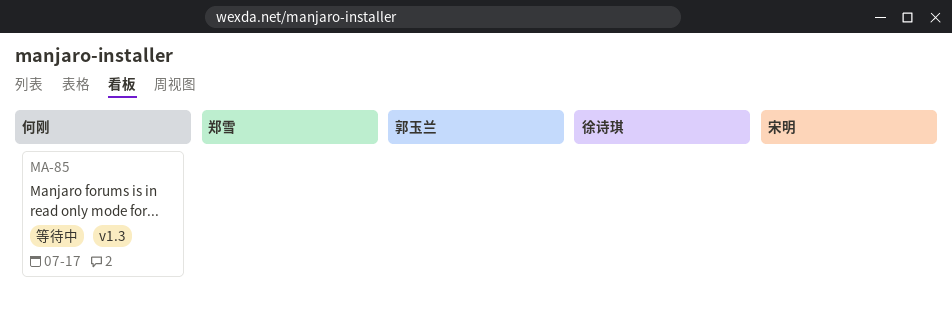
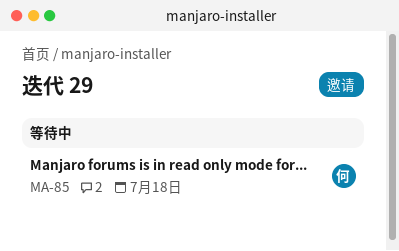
MA-85, due: Jul 17 -> Jul 18

